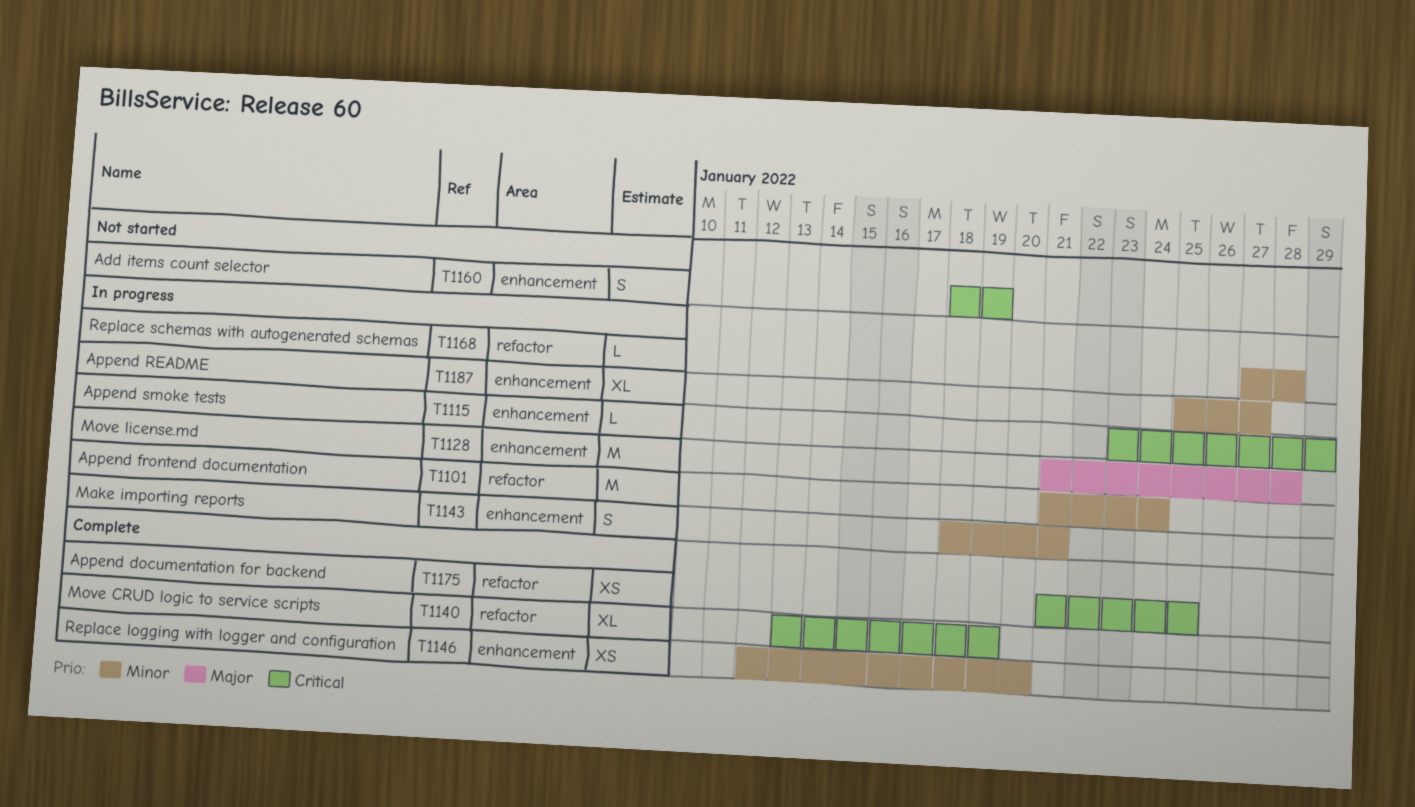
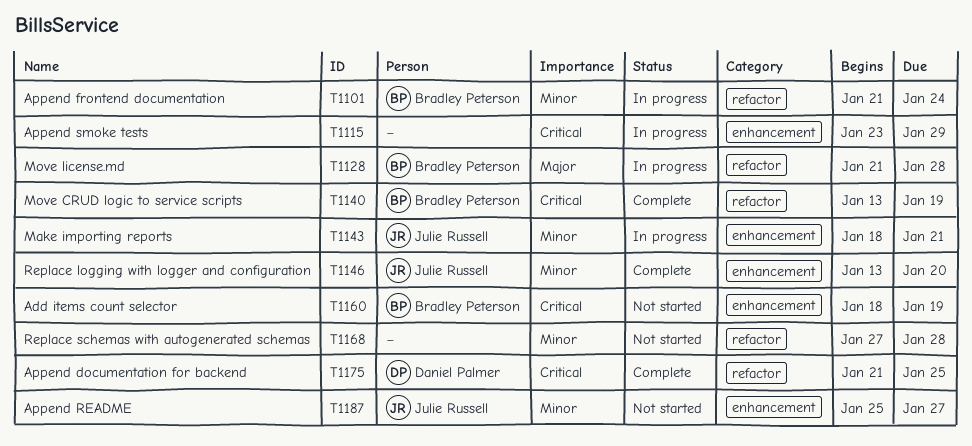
T1128, label: enhancement -> refactor
T1146, start: Jan 12 -> Jan 13
T1168, status: In progress -> Not started
T1187, status: In progress -> Not started

